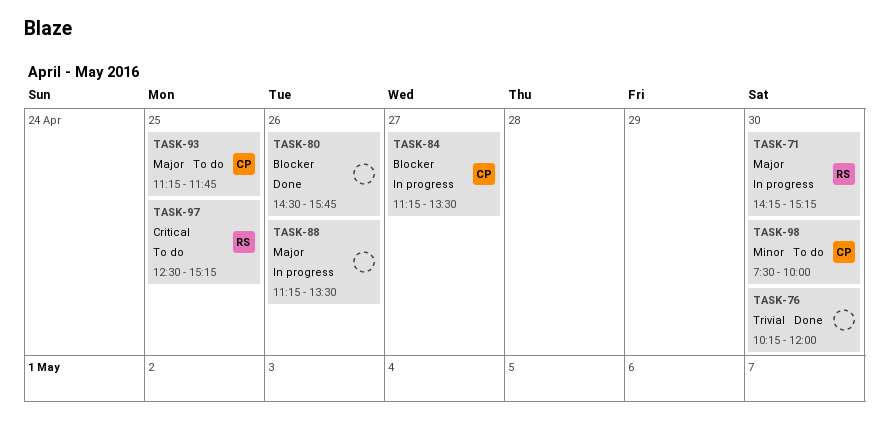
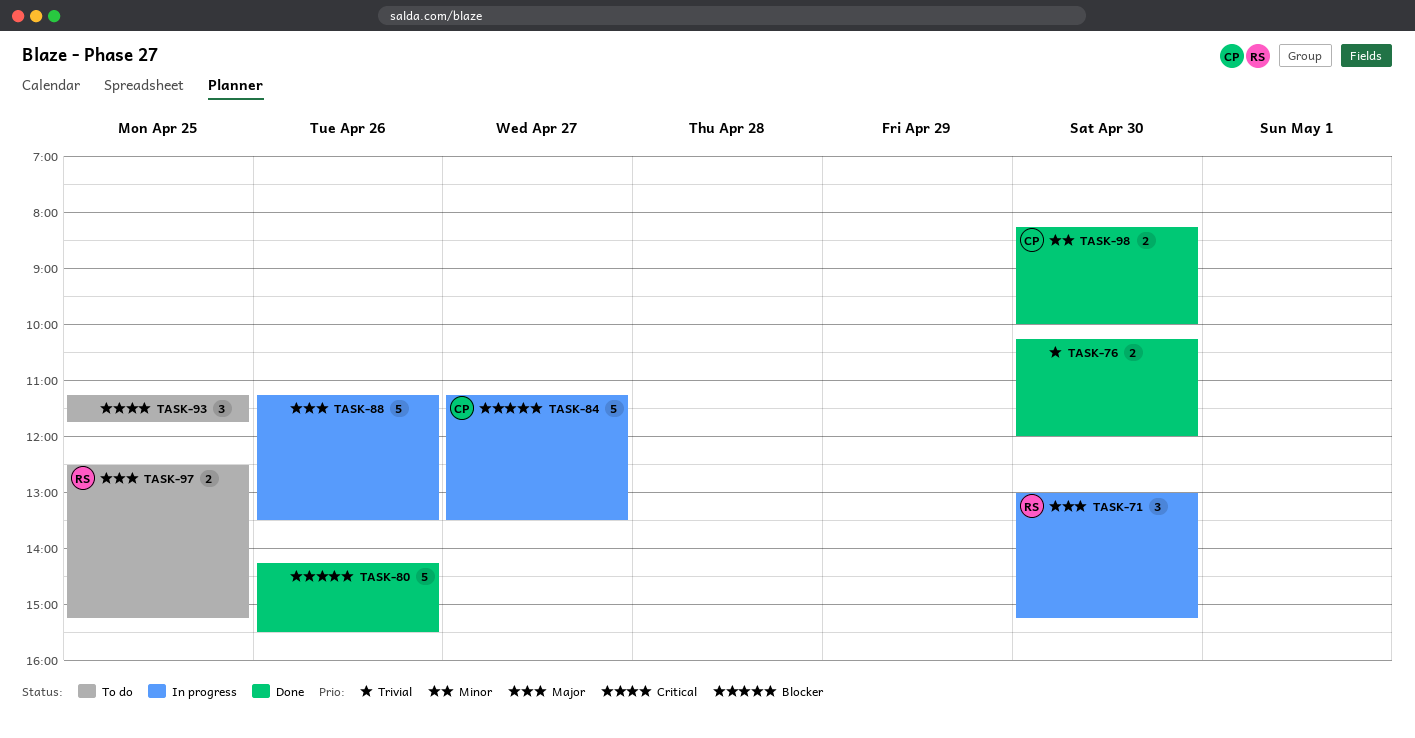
TASK-71, begins: 14:15 -> 13:00
TASK-80, begins: 14:30 -> 14:15
TASK-80, ends: 15:45 -> 15:30
TASK-93, owner: CP -> none
TASK-93, priority: Major -> Critical
TASK-97, priority: Critical -> Major
TASK-98, status: To do -> Done
TASK-98, begins: 07:30 -> 08:15

